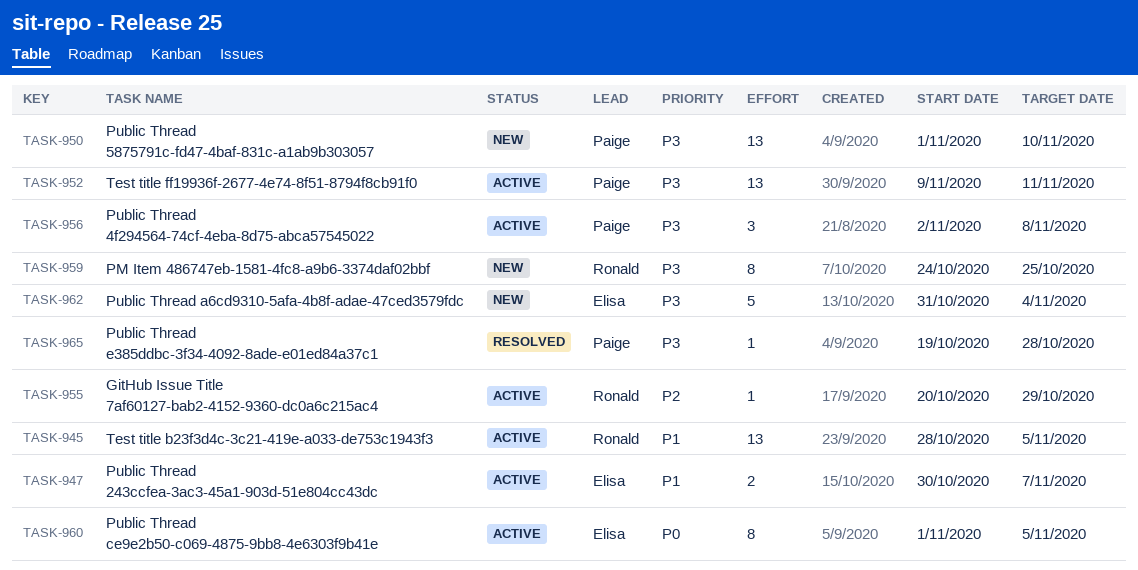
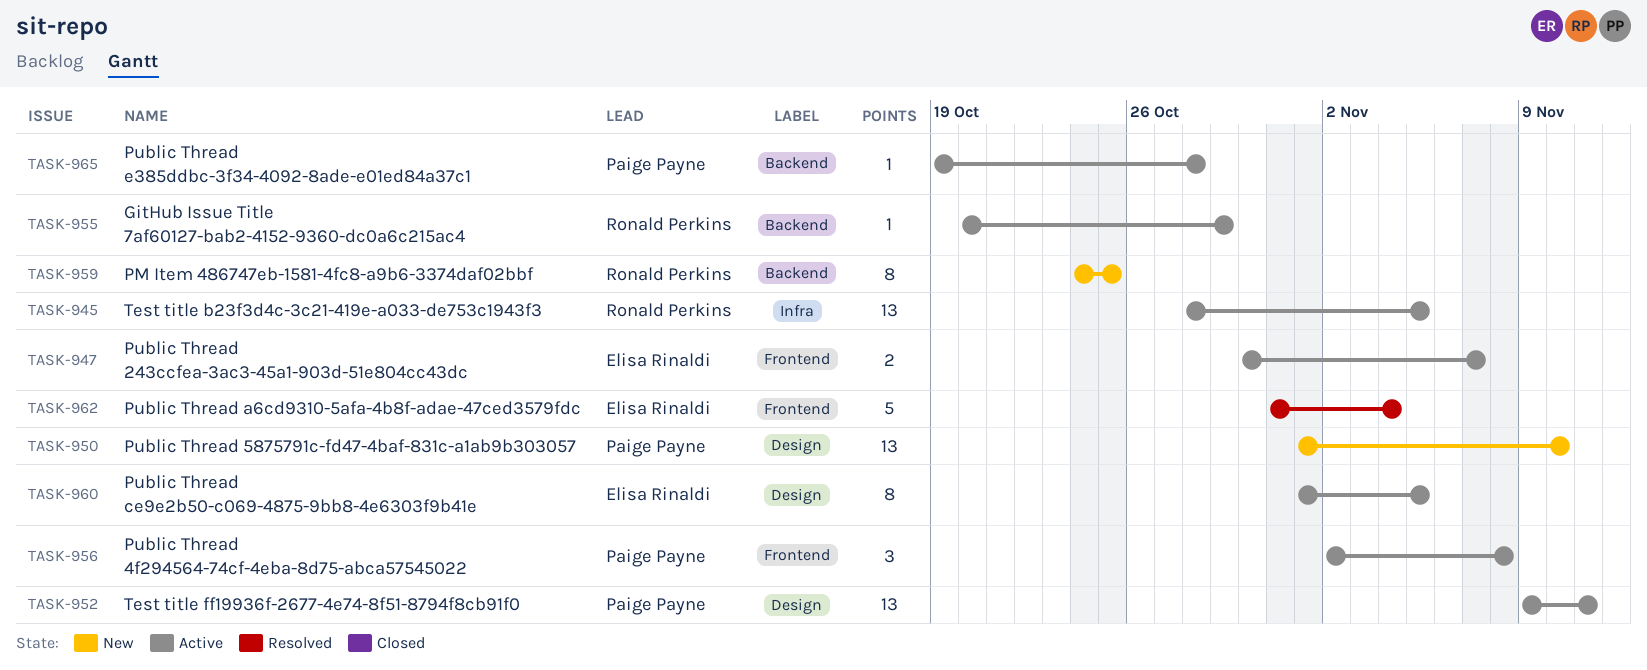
TASK-962, status: New -> Resolved
TASK-965, status: Resolved -> Active

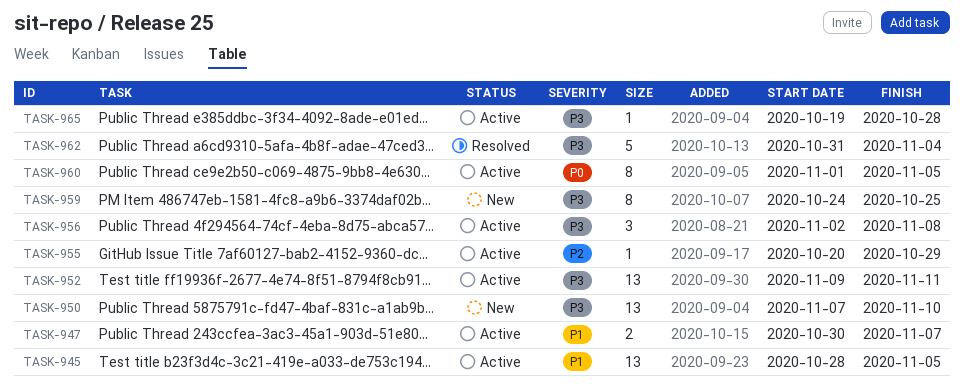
TASK-950, start: Nov 1 -> Nov 7

